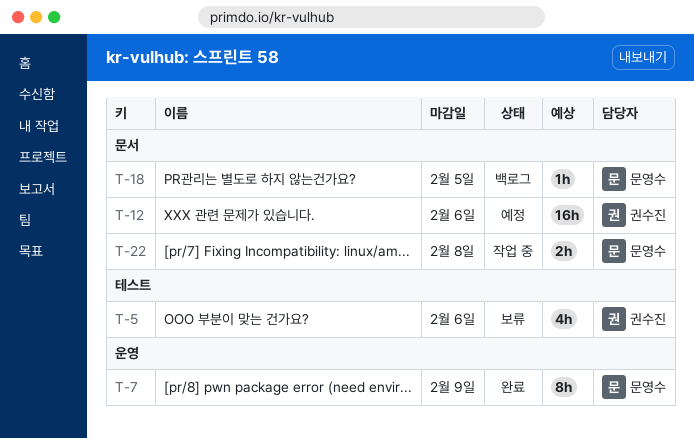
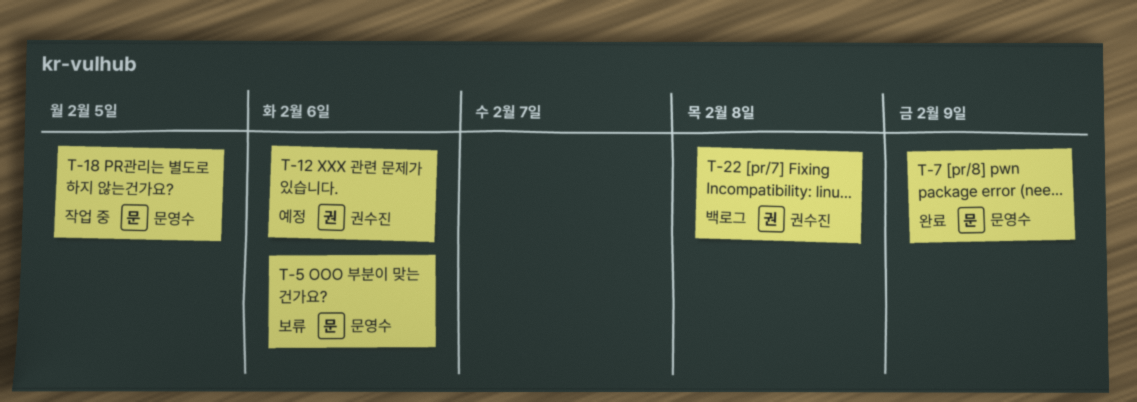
T-5, owner: 권수진 -> 문영수
T-18, status: 백로그 -> 작업 중
T-22, status: 작업 중 -> 백로그
T-22, owner: 문영수 -> 권수진

